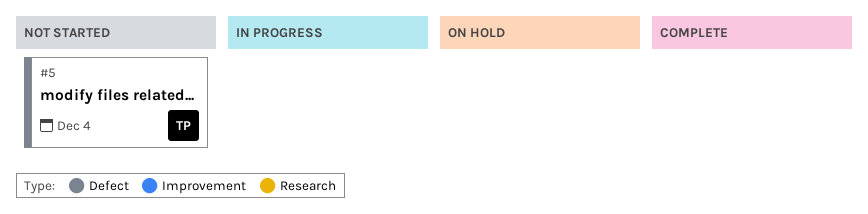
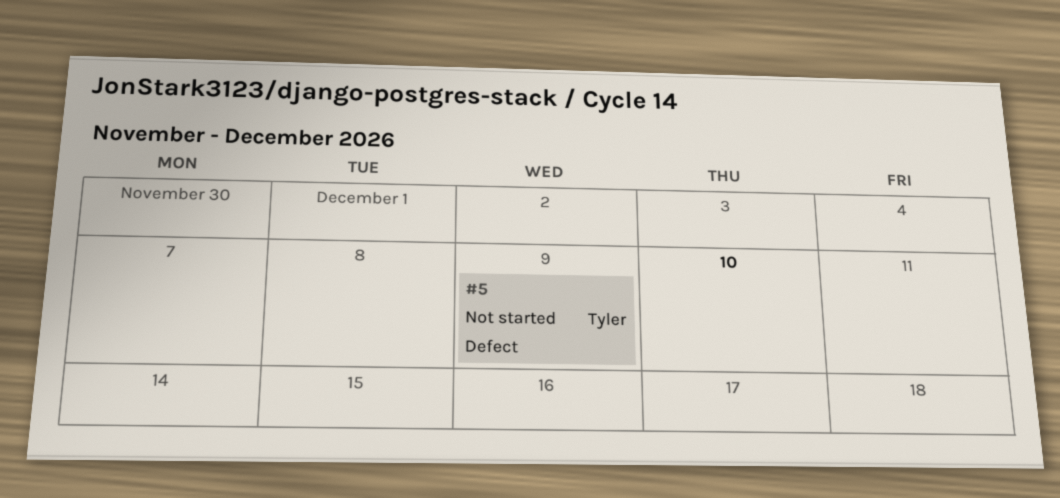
#5, due: Dec 4 -> Dec 9

